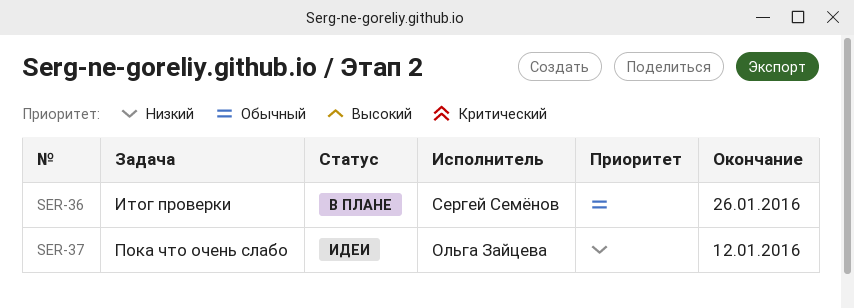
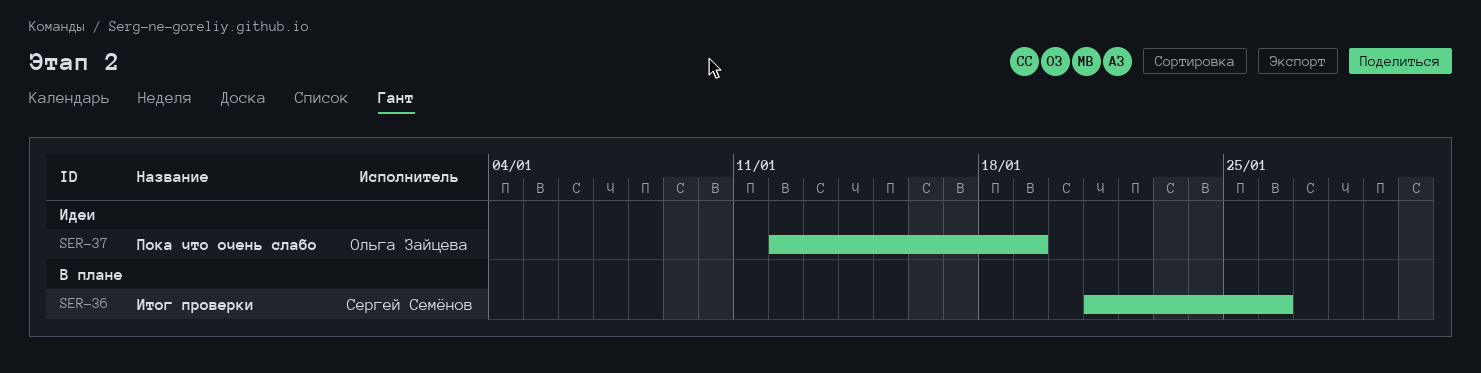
SER-37, due: Jan 12 -> Jan 19

